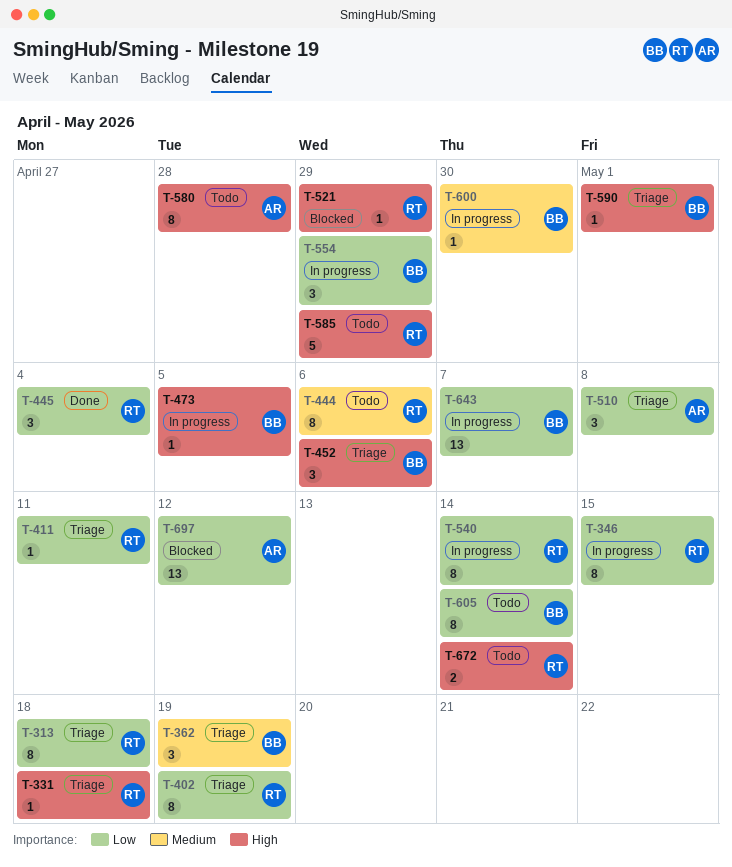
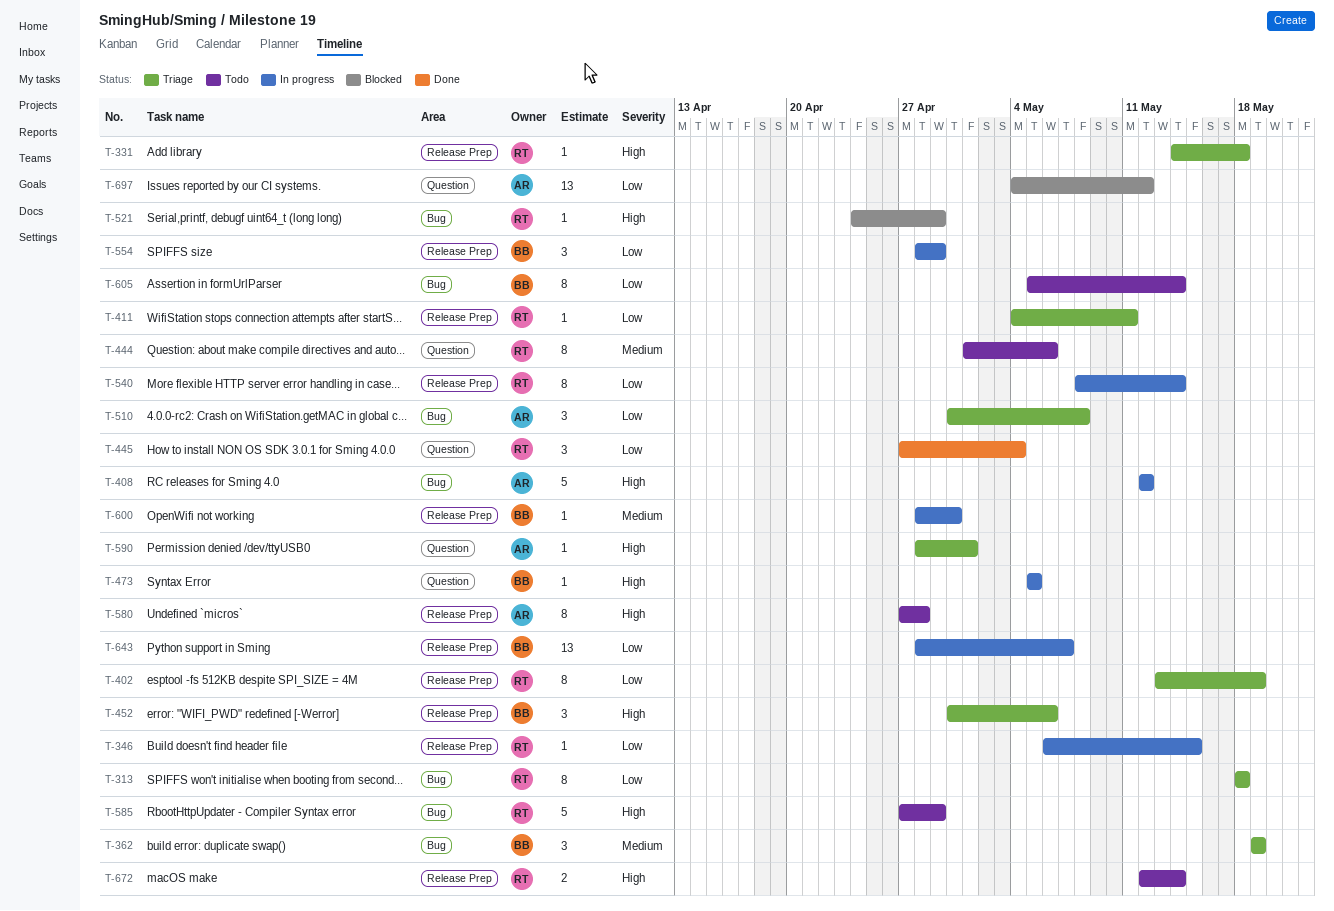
T-346, estimate: 8 -> 1
T-408: none -> present
T-590, owner: BB -> AR

